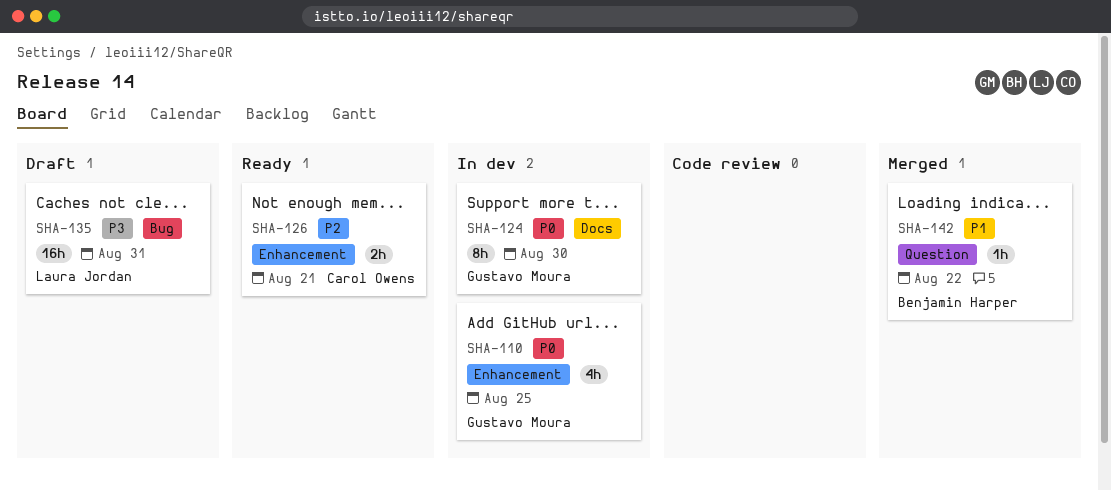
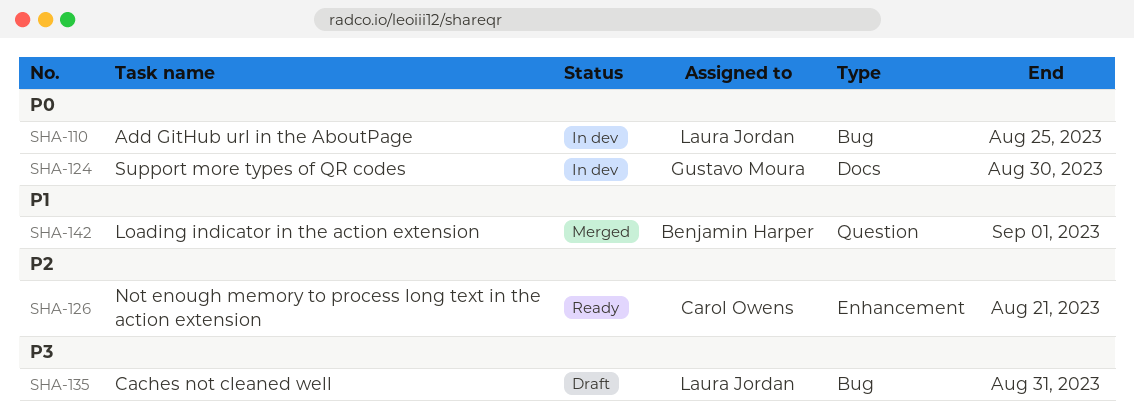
SHA-110, owner: Gustavo Moura -> Laura Jordan
SHA-110, label: Enhancement -> Bug
SHA-142, due: Aug 22 -> Sep 1

